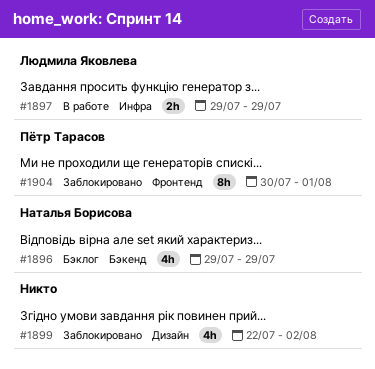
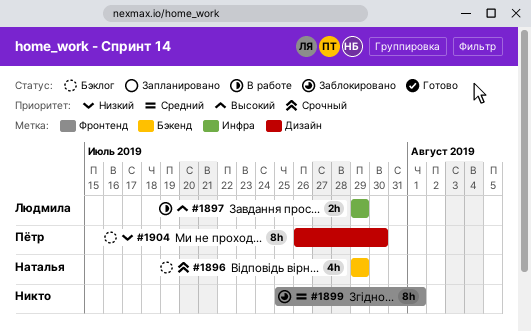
#1899, label: Дизайн -> Фронтенд
#1899, estimate: 4h -> 8h
#1899, start: Jul 22 -> Jul 25
#1899, due: Aug 2 -> Aug 1
#1904, status: Заблокировано -> Бэклог
#1904, label: Фронтенд -> Дизайн
#1904, start: Jul 30 -> Jul 26
#1904, due: Aug 1 -> Jul 30

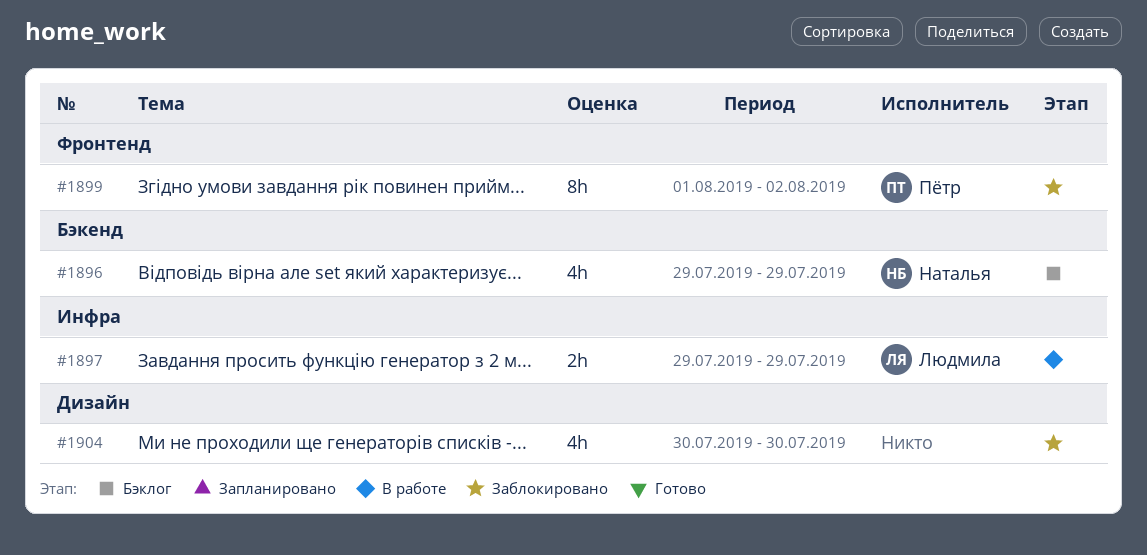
#1899, owner: none -> Пётр
#1899, start: Jul 25 -> Aug 1
#1899, due: Aug 1 -> Aug 2
#1904, status: Бэклог -> Заблокировано
#1904, owner: Пётр -> none
#1904, estimate: 8h -> 4h
#1904, start: Jul 26 -> Jul 30

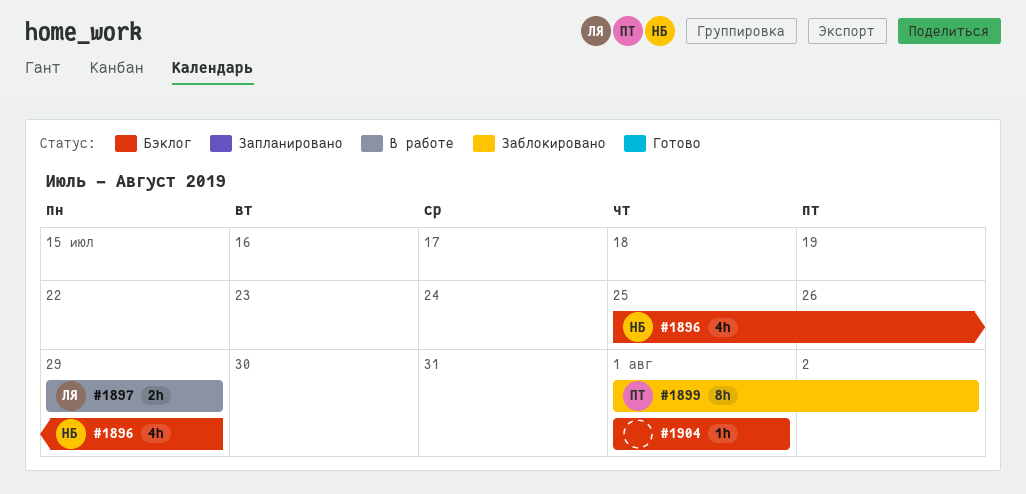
#1896, start: Jul 29 -> Jul 25
#1904, status: Заблокировано -> Бэклог
#1904, estimate: 4h -> 1h
#1904, start: Jul 30 -> Aug 1
#1904, due: Jul 30 -> Aug 1

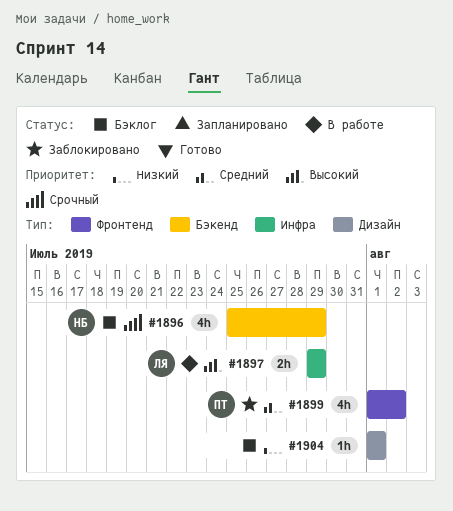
#1899, estimate: 8h -> 4h

